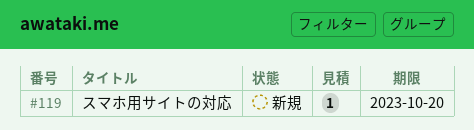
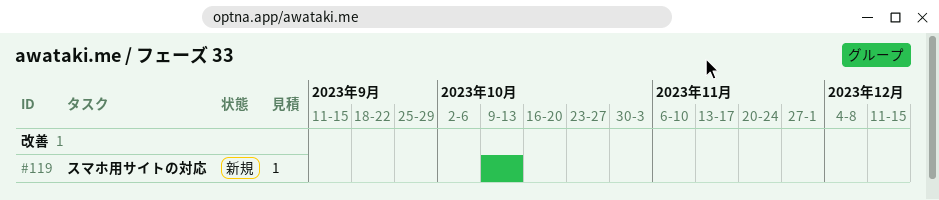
#119, due: Oct 20 -> Oct 13

